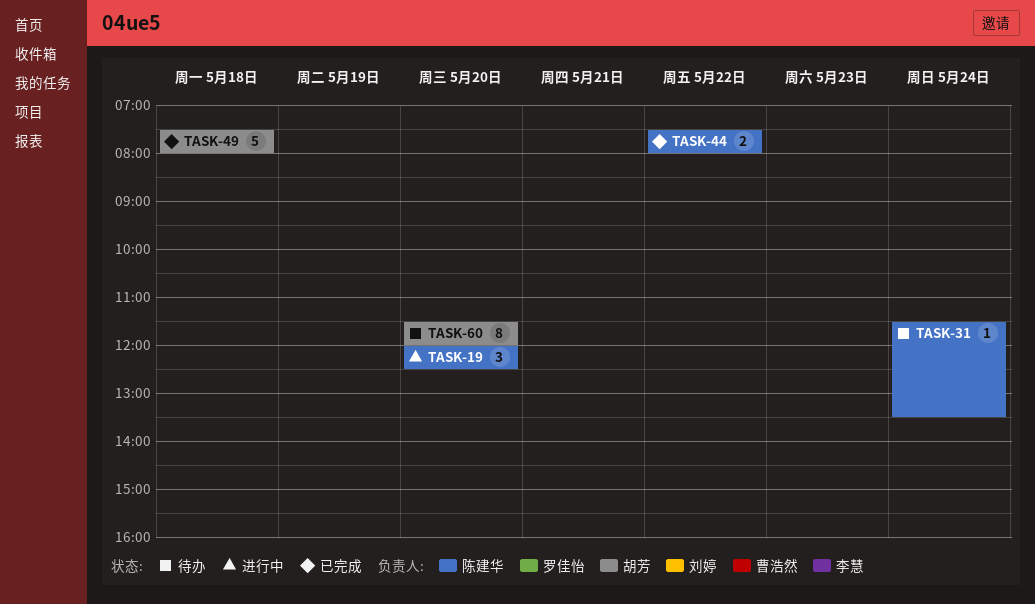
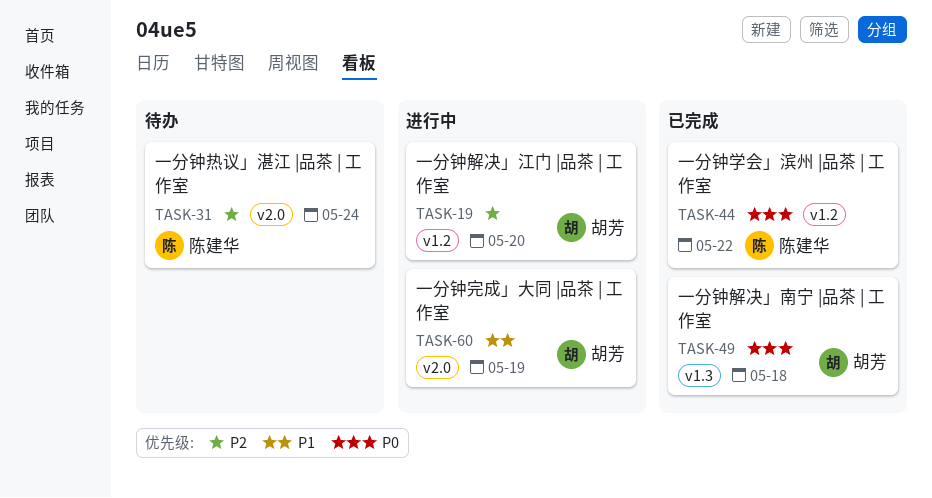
TASK-19, owner: 陈建华 -> 胡芳
TASK-60, status: 待办 -> 进行中
TASK-60, day: May 20 -> May 19

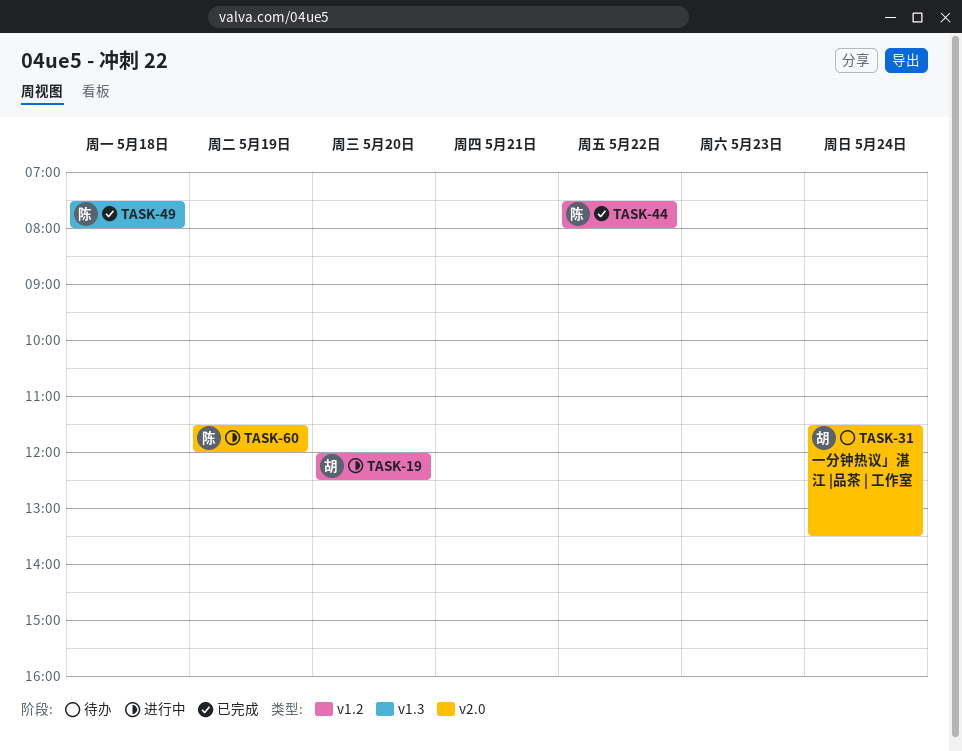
TASK-31, owner: 陈建华 -> 胡芳
TASK-49, owner: 胡芳 -> 陈建华
TASK-60, owner: 胡芳 -> 陈建华

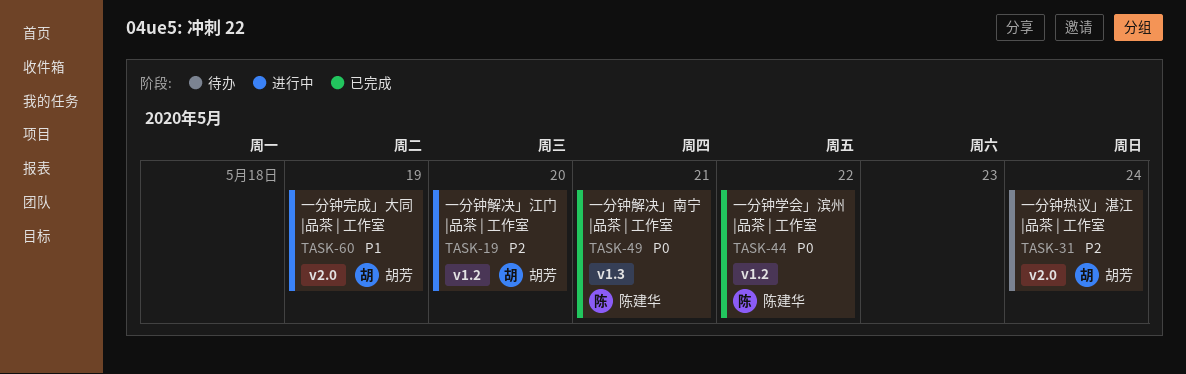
TASK-49, day: May 18 -> May 21
TASK-60, owner: 陈建华 -> 胡芳

